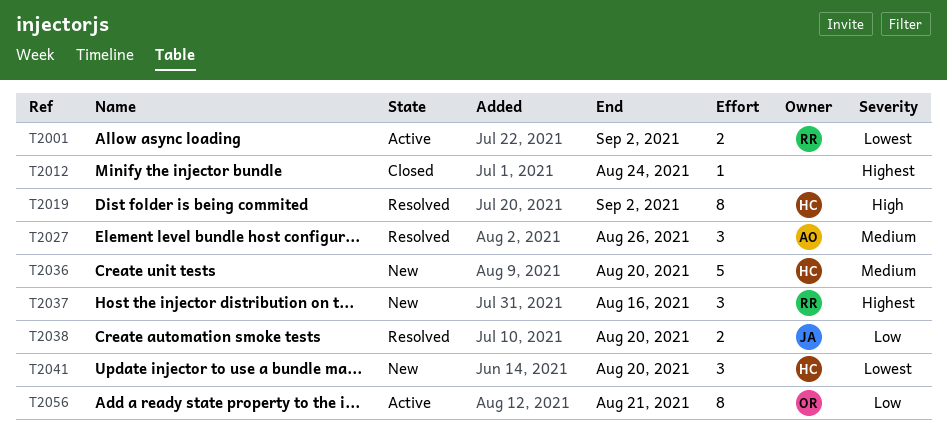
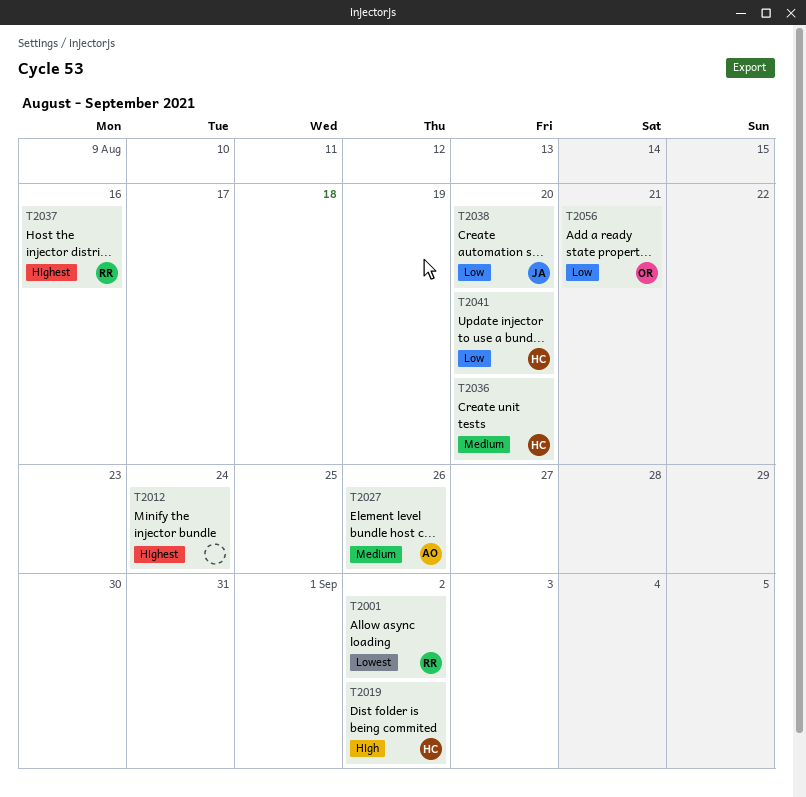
T2041, priority: Lowest -> Low

